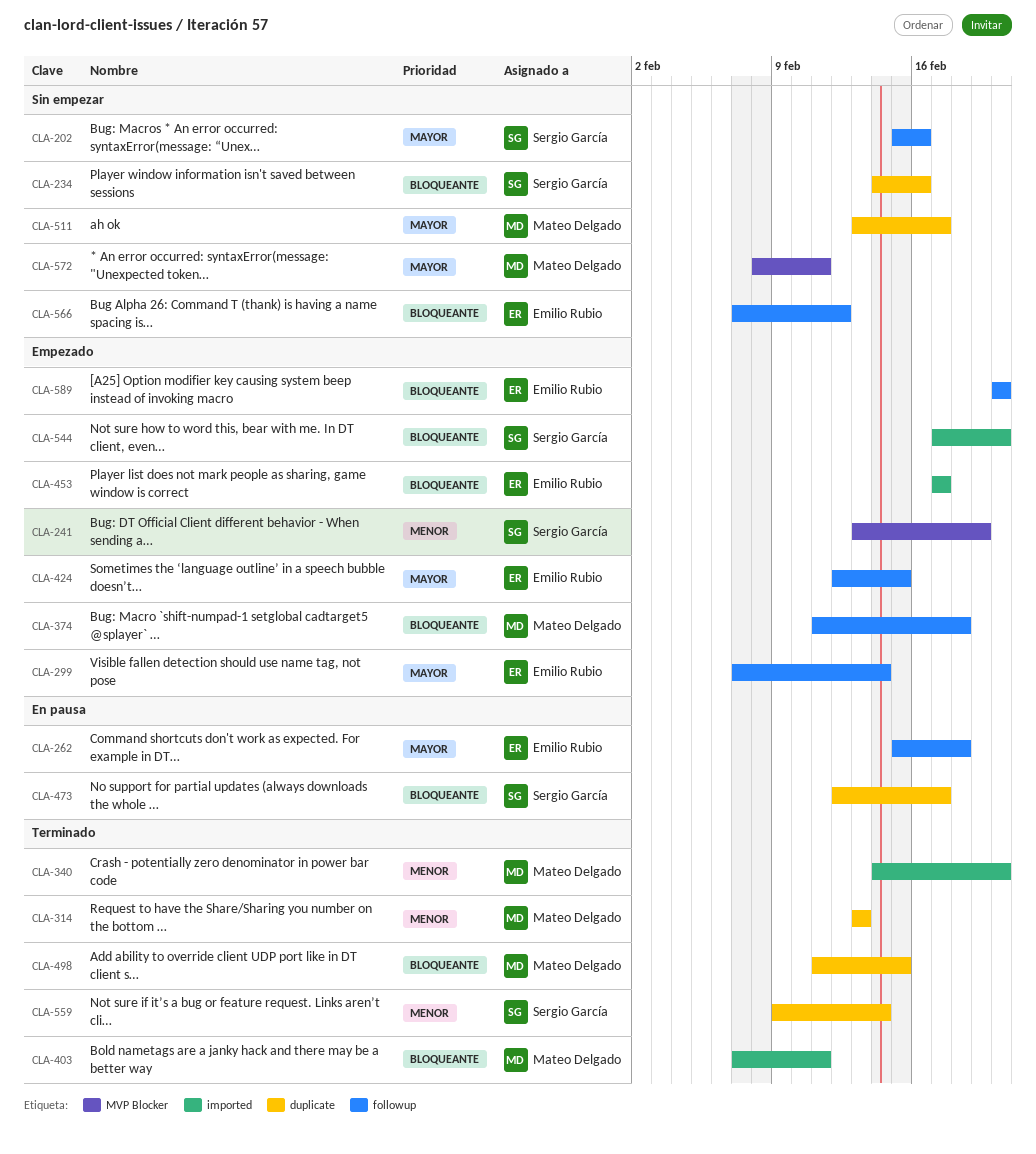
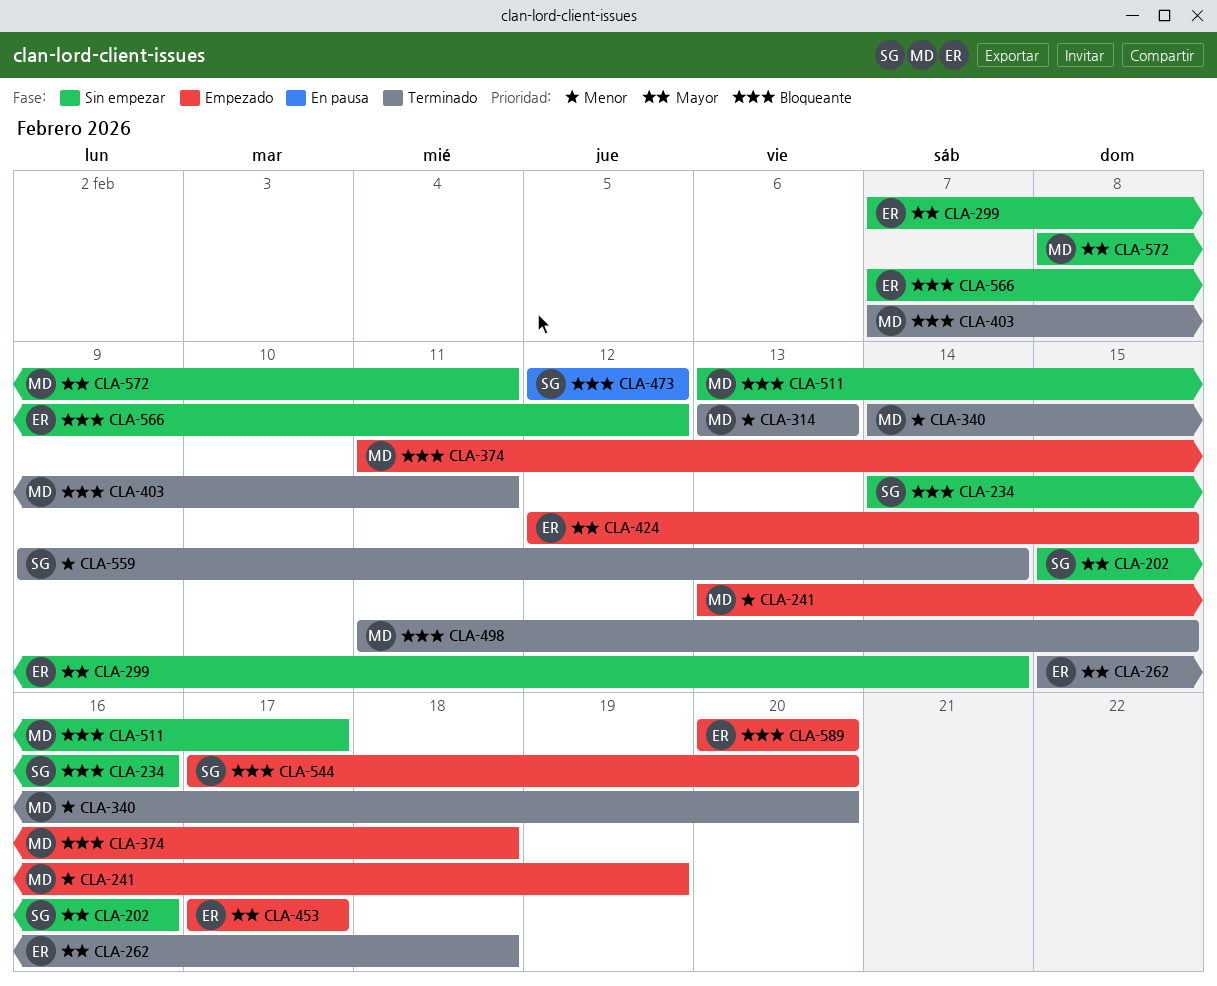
CLA-241, owner: Sergio García -> Mateo Delgado
CLA-262, status: En pausa -> Terminado
CLA-299, status: Empezado -> Sin empezar
CLA-453, priority: Bloqueante -> Mayor
CLA-473, due: Feb 17 -> Feb 12
CLA-511, priority: Mayor -> Bloqueante

